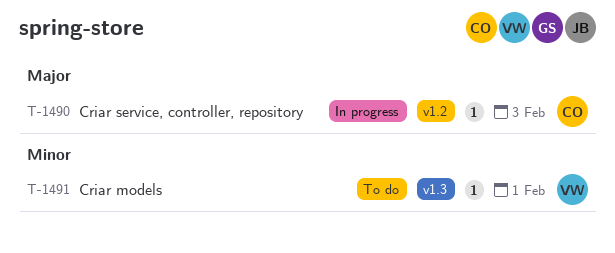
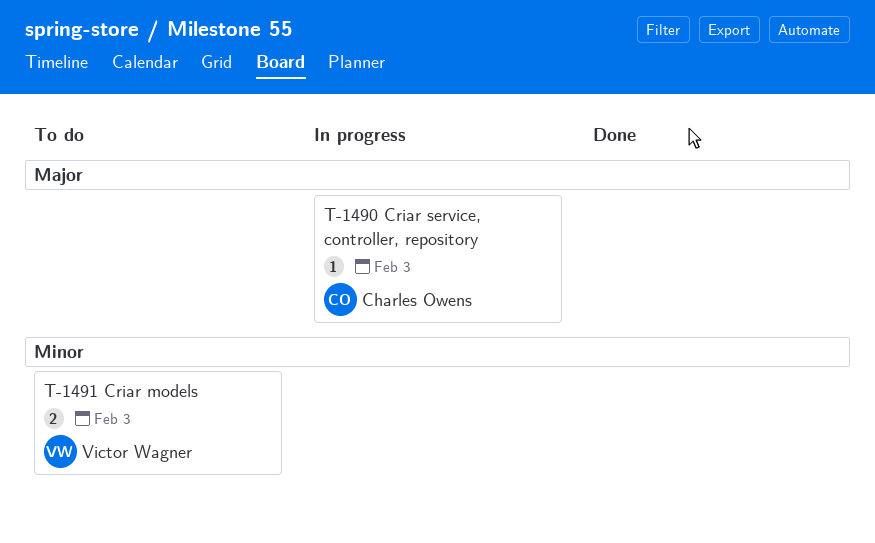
T-1491, estimate: 1 -> 2
T-1491, due: Feb 1 -> Feb 3

